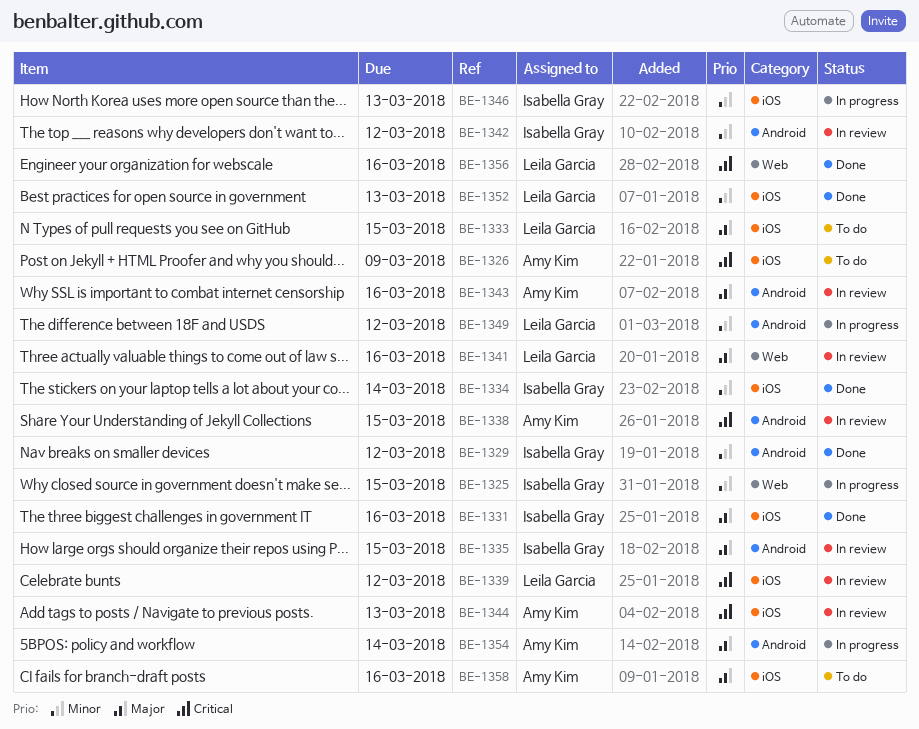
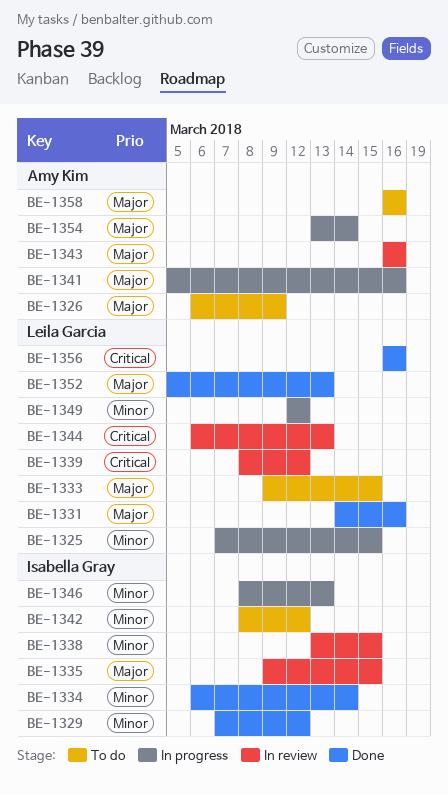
BE-1325, owner: Isabella Gray -> Leila Garcia
BE-1326, priority: Critical -> Major
BE-1331, owner: Isabella Gray -> Leila Garcia
BE-1338, owner: Amy Kim -> Isabella Gray
BE-1338, priority: Critical -> Minor
BE-1341, status: In review -> In progress
BE-1341, owner: Leila Garcia -> Amy Kim
BE-1342, status: In review -> To do
BE-1344, owner: Amy Kim -> Leila Garcia
BE-1352, priority: Minor -> Major

